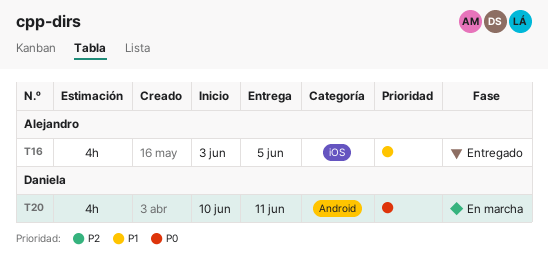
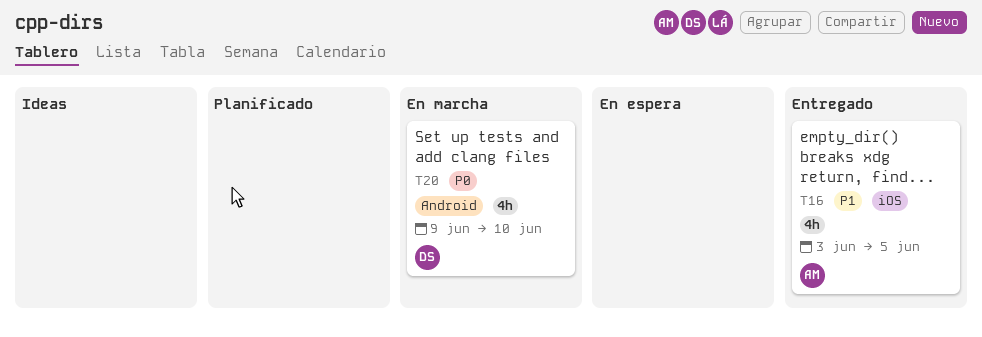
T20, start: Jun 10 -> Jun 9
T20, due: Jun 11 -> Jun 10

